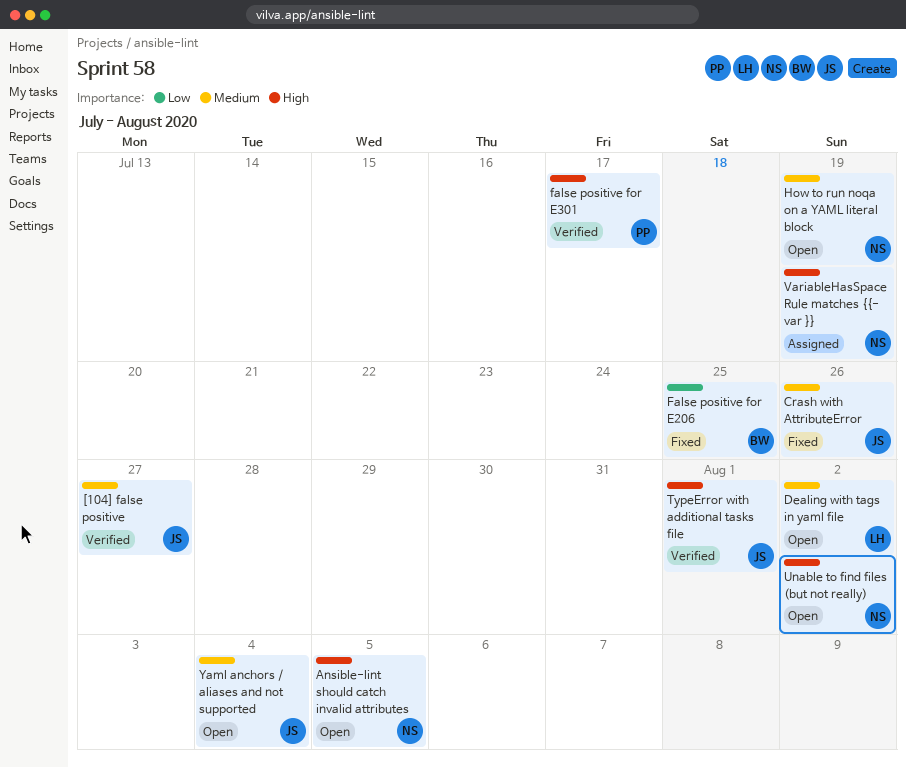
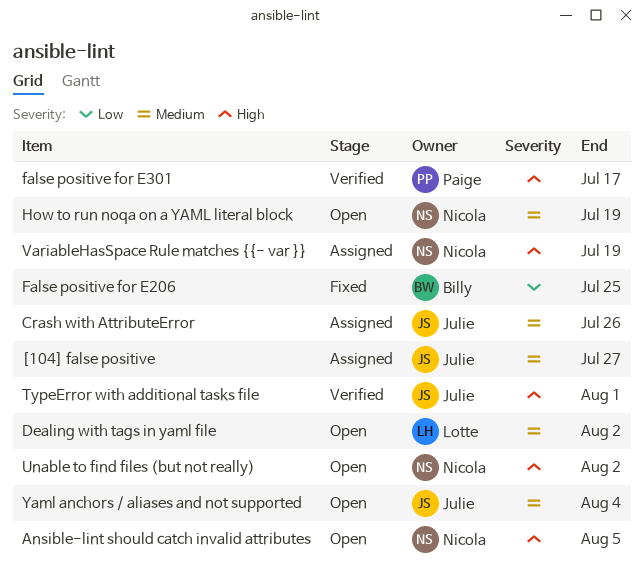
[104] false positive, status: Verified -> Assigned
Crash with AttributeError, status: Fixed -> Assigned

